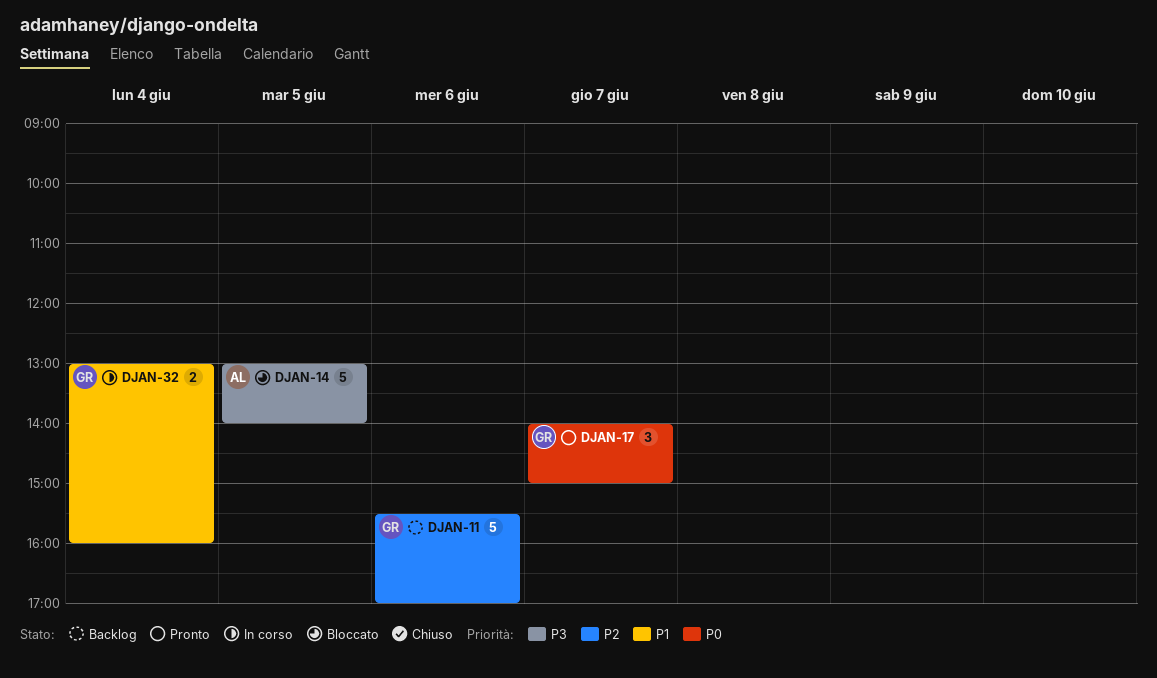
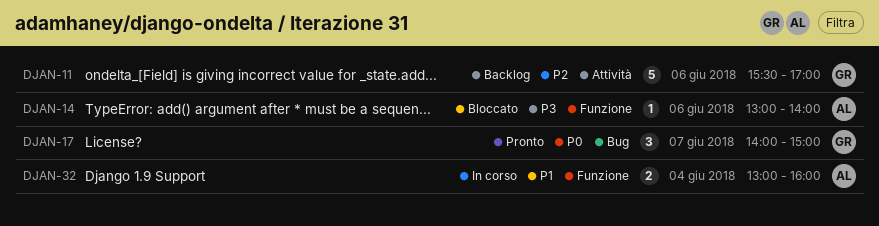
DJAN-14, estimate: 5 -> 1
DJAN-14, day: Jun 5 -> Jun 6
DJAN-32, owner: GR -> AL

